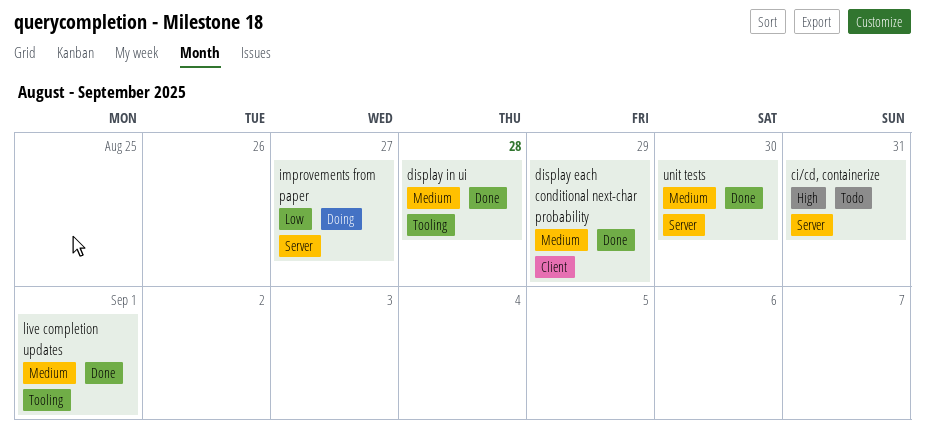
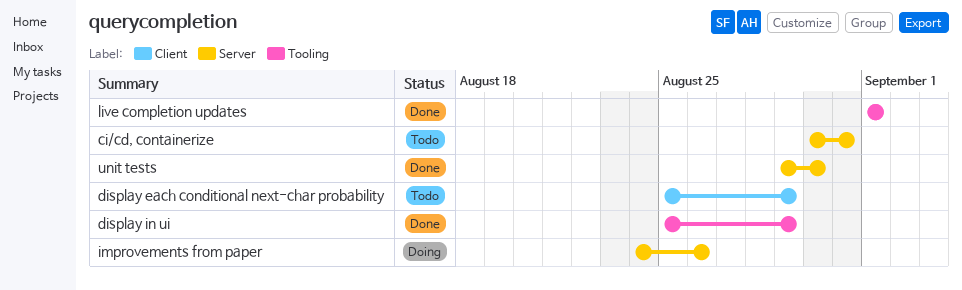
display each conditional next-char probability, status: Done -> Todo
display in ui, due: Aug 28 -> Aug 29
improvements from paper, due: Aug 27 -> Aug 26

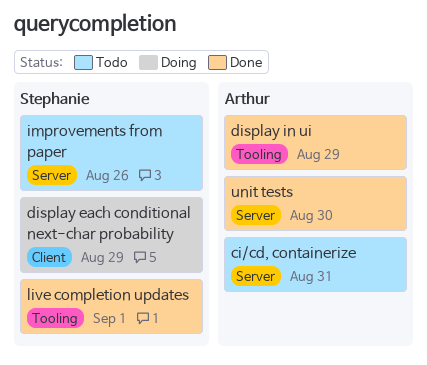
display each conditional next-char probability, status: Todo -> Doing
improvements from paper, status: Doing -> Todo

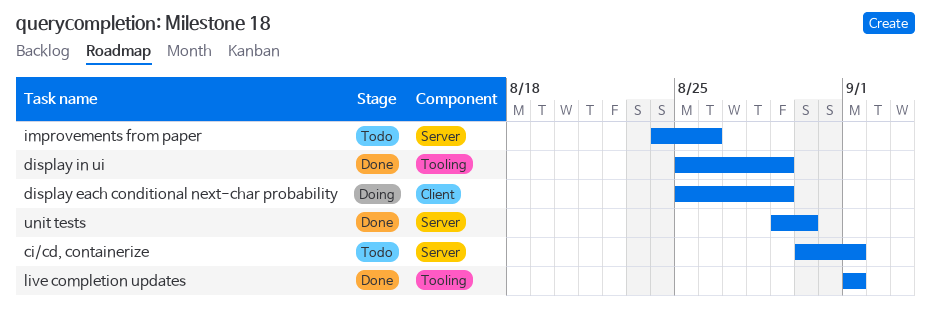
ci/cd, containerize, due: Aug 31 -> Sep 1

